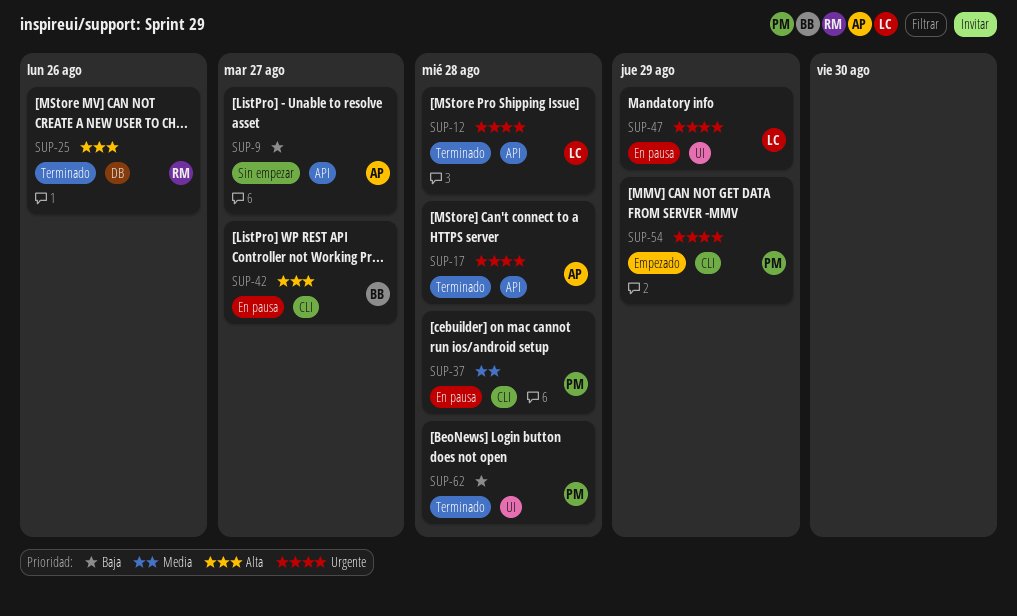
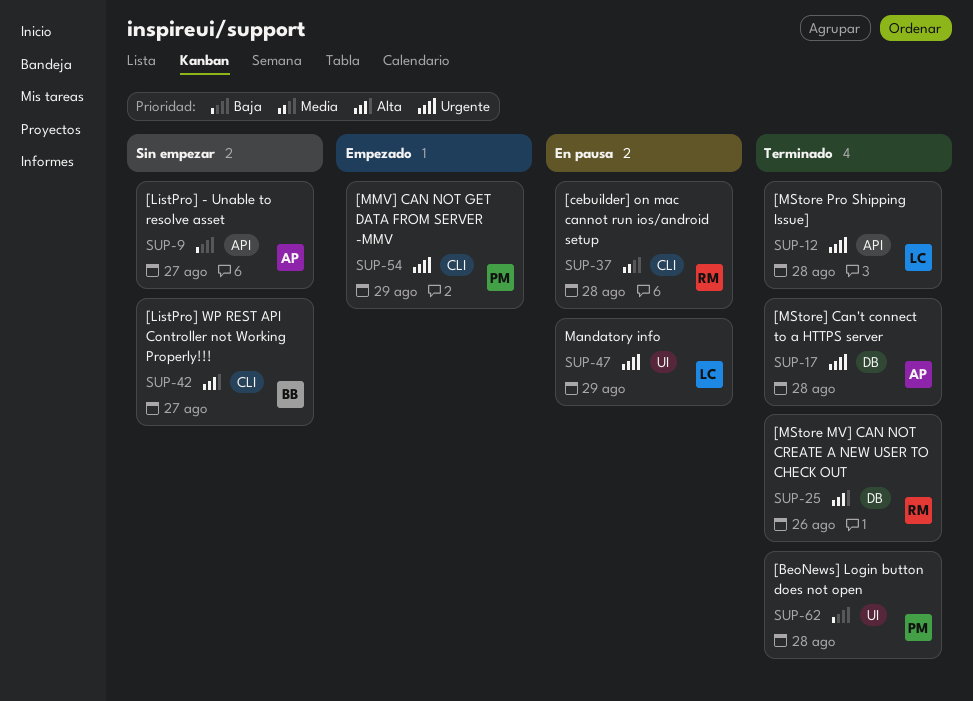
SUP-17, label: API -> DB
SUP-37, owner: PM -> RM
SUP-42, status: En pausa -> Sin empezar

